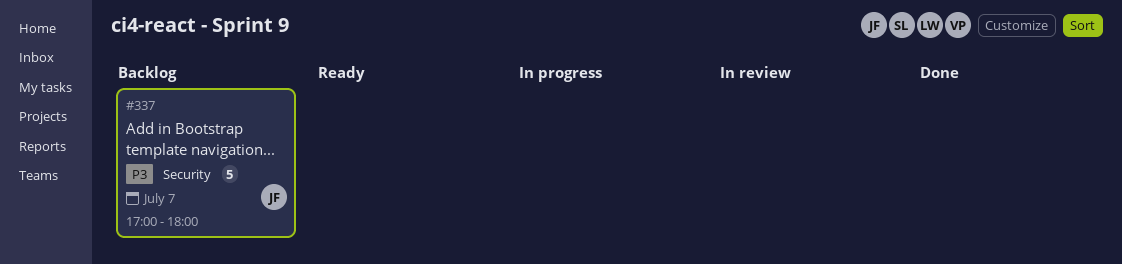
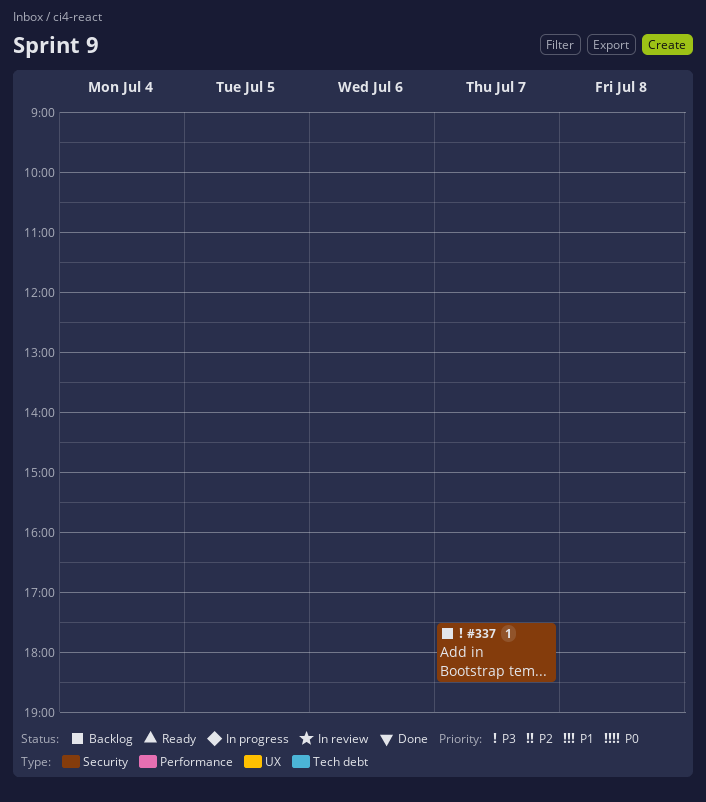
#337, estimate: 5 -> 1
#337, begins: 17:00 -> 17:30
#337, ends: 18:00 -> 18:30

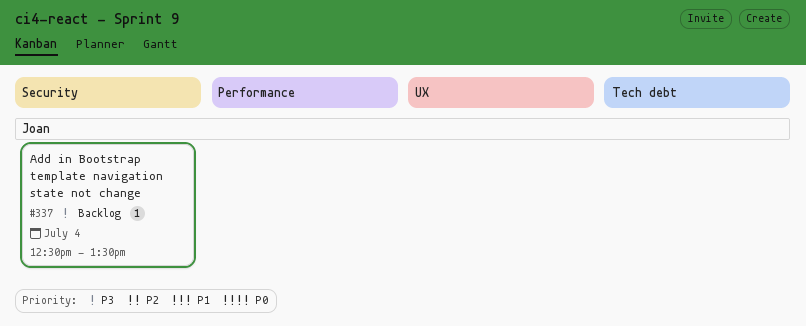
#337, day: Jul 7 -> Jul 4
#337, begins: 17:30 -> 12:30
#337, ends: 18:30 -> 13:30

